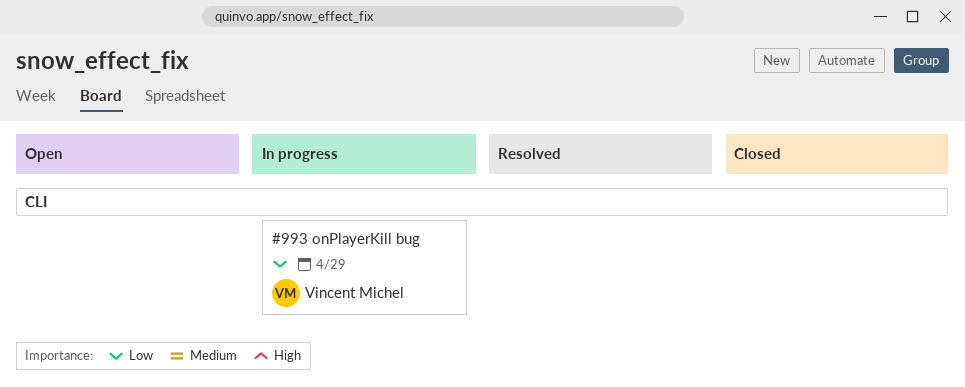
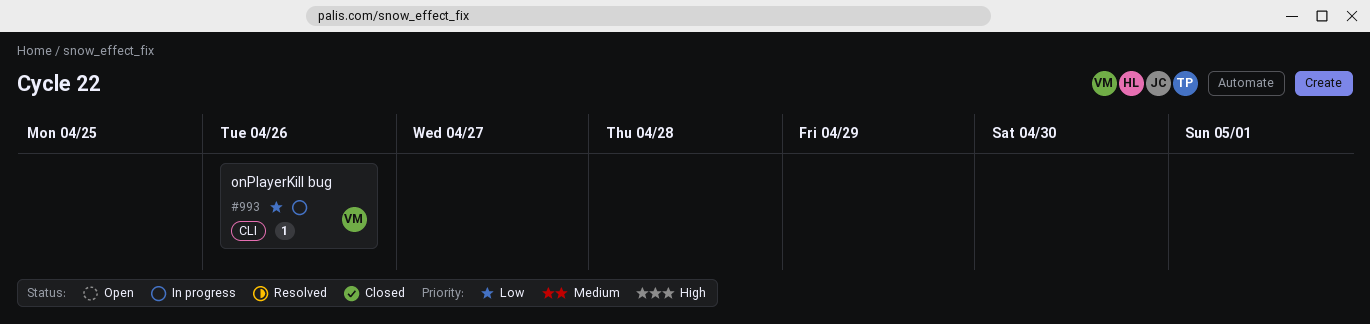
#993, due: Apr 29 -> Apr 26

